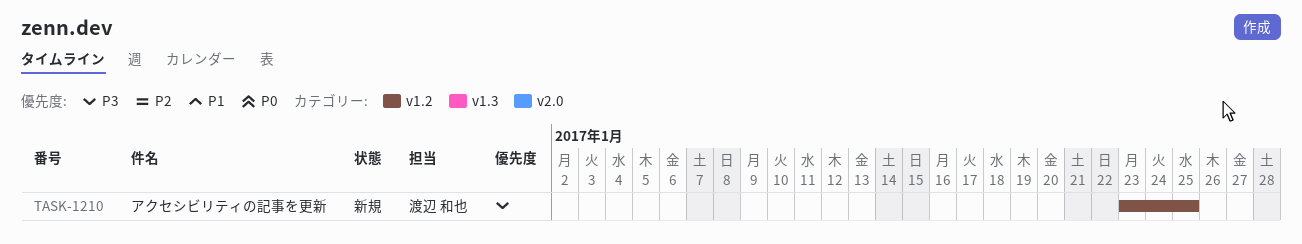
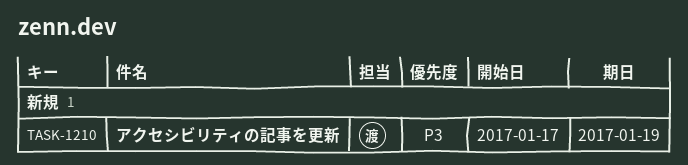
TASK-1210, start: Jan 23 -> Jan 17
TASK-1210, due: Jan 25 -> Jan 19

